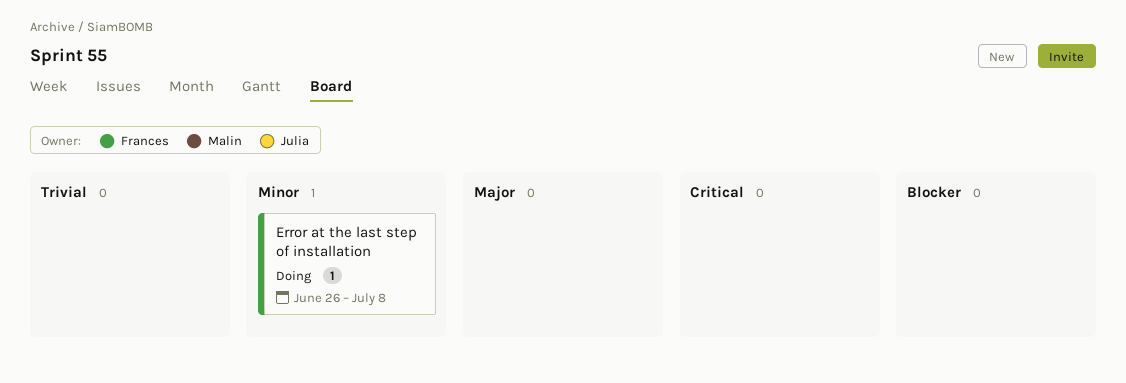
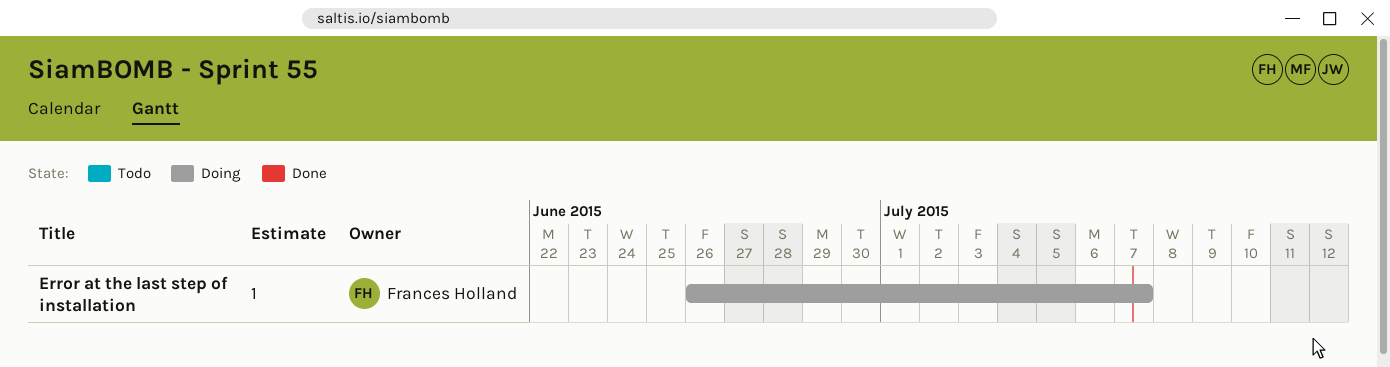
Error at the last step of installation, due: Jul 8 -> Jul 7

